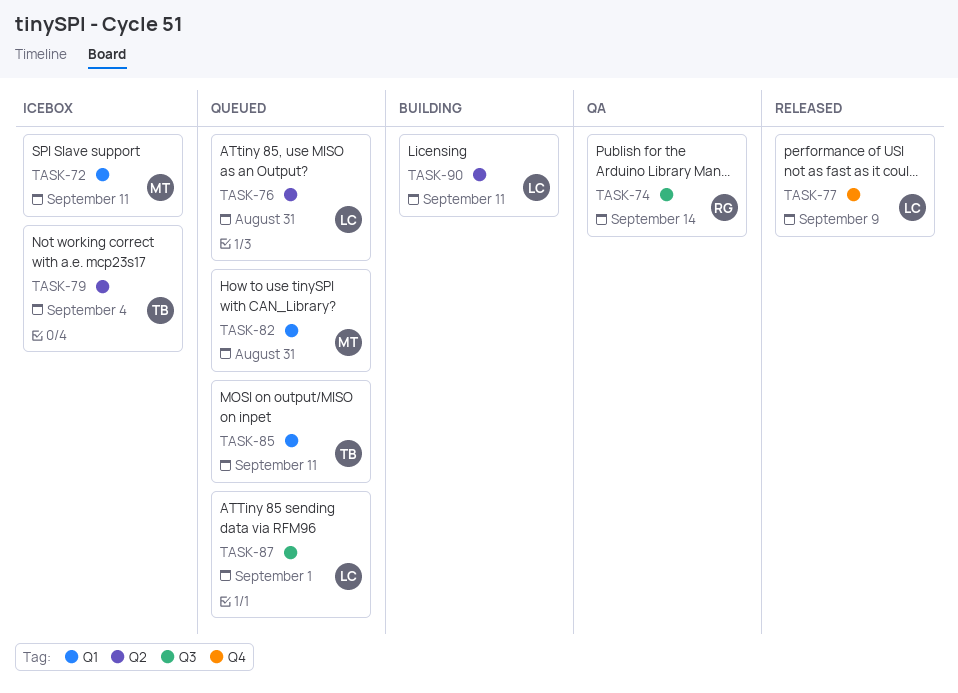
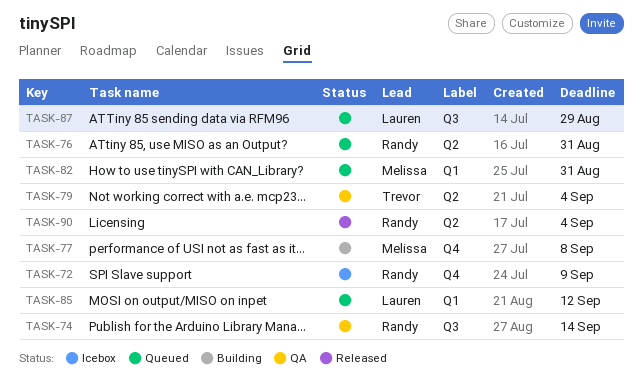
TASK-72, owner: Melissa -> Randy
TASK-72, label: Q1 -> Q4
TASK-72, due: Sep 11 -> Sep 9
TASK-76, owner: Lauren -> Randy
TASK-77, status: Released -> Building
TASK-77, owner: Lauren -> Melissa
TASK-77, due: Sep 9 -> Sep 8
TASK-79, status: Icebox -> QA
TASK-85, owner: Trevor -> Lauren
TASK-85, due: Sep 11 -> Sep 12
TASK-87, due: Sep 1 -> Aug 29
TASK-90, status: Building -> Released
TASK-90, owner: Lauren -> Randy
TASK-90, due: Sep 11 -> Sep 4

